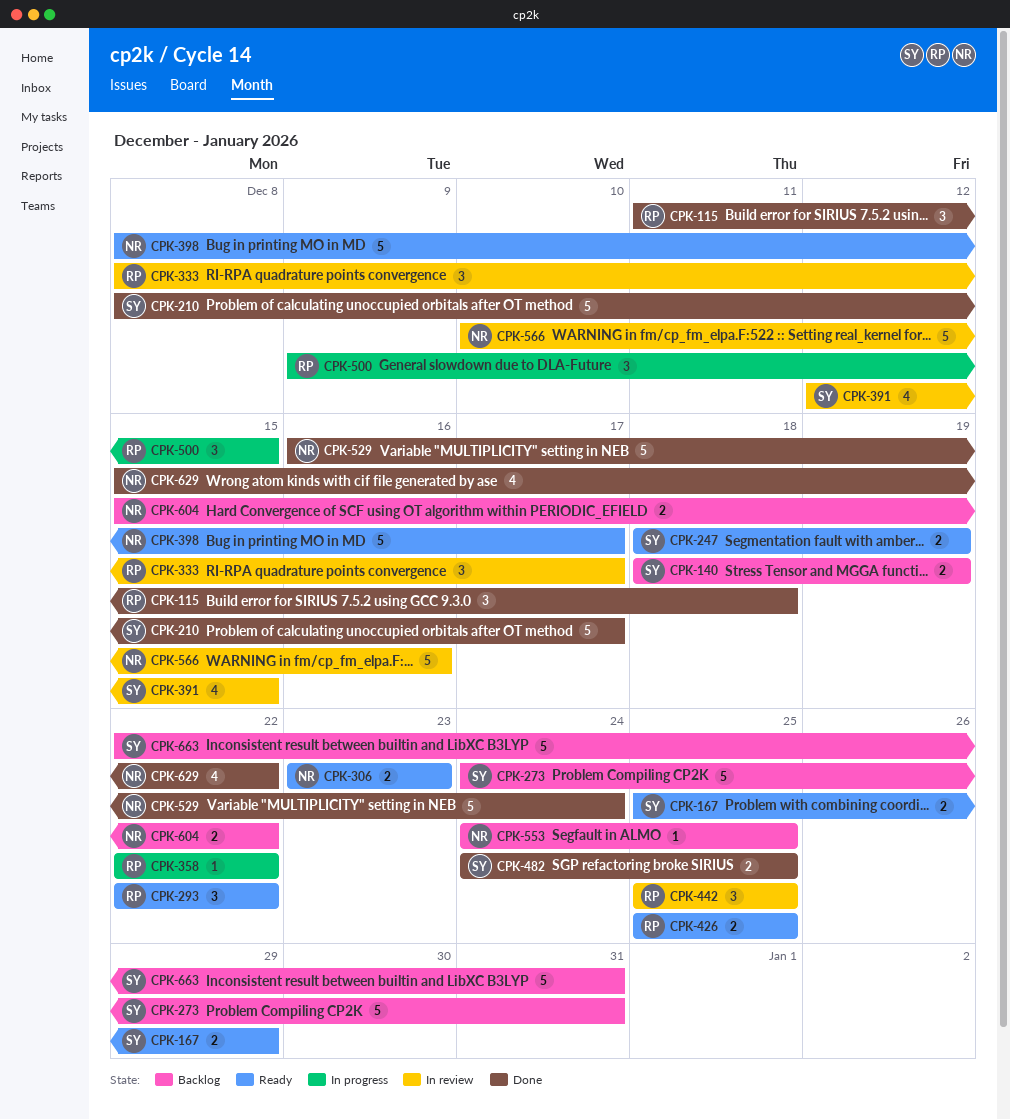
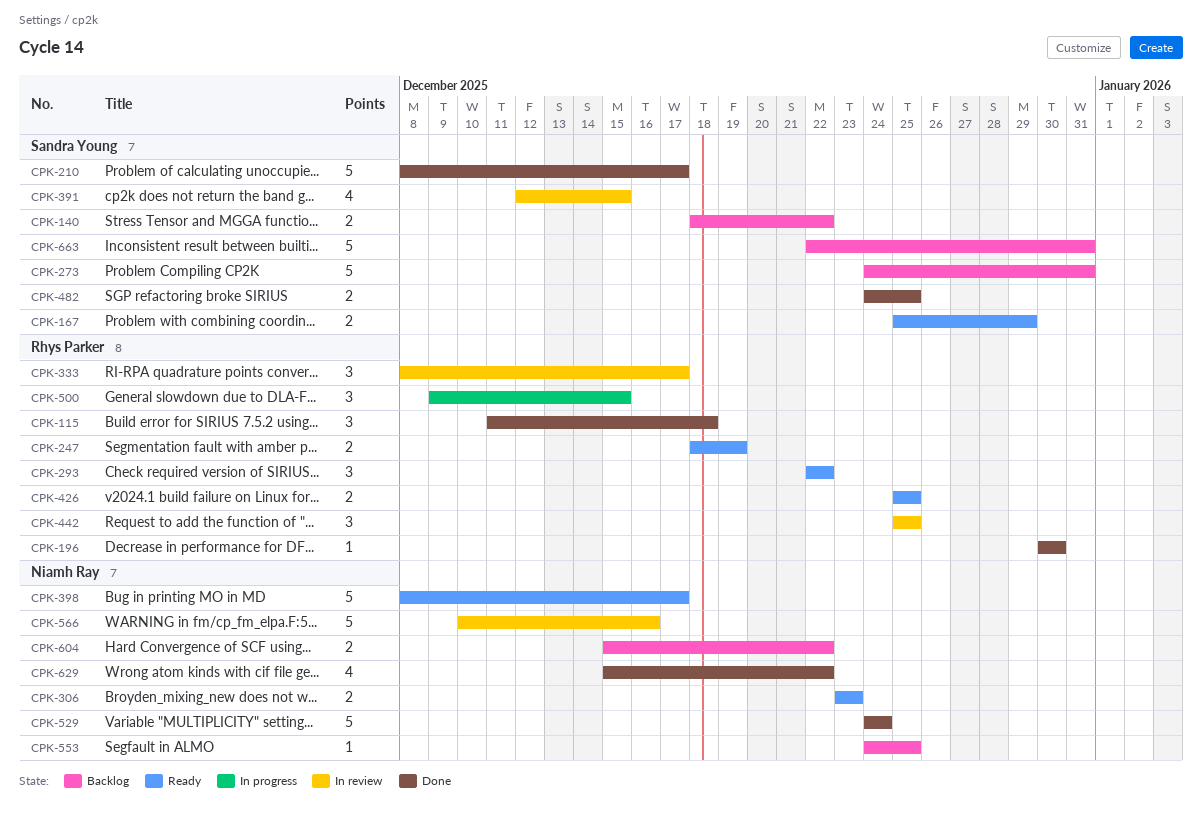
CPK-140, due: Dec 19 -> Dec 22
CPK-196: none -> present
CPK-247, owner: Sandra Young -> Rhys Parker
CPK-358: present -> none
CPK-529, start: Dec 16 -> Dec 24

